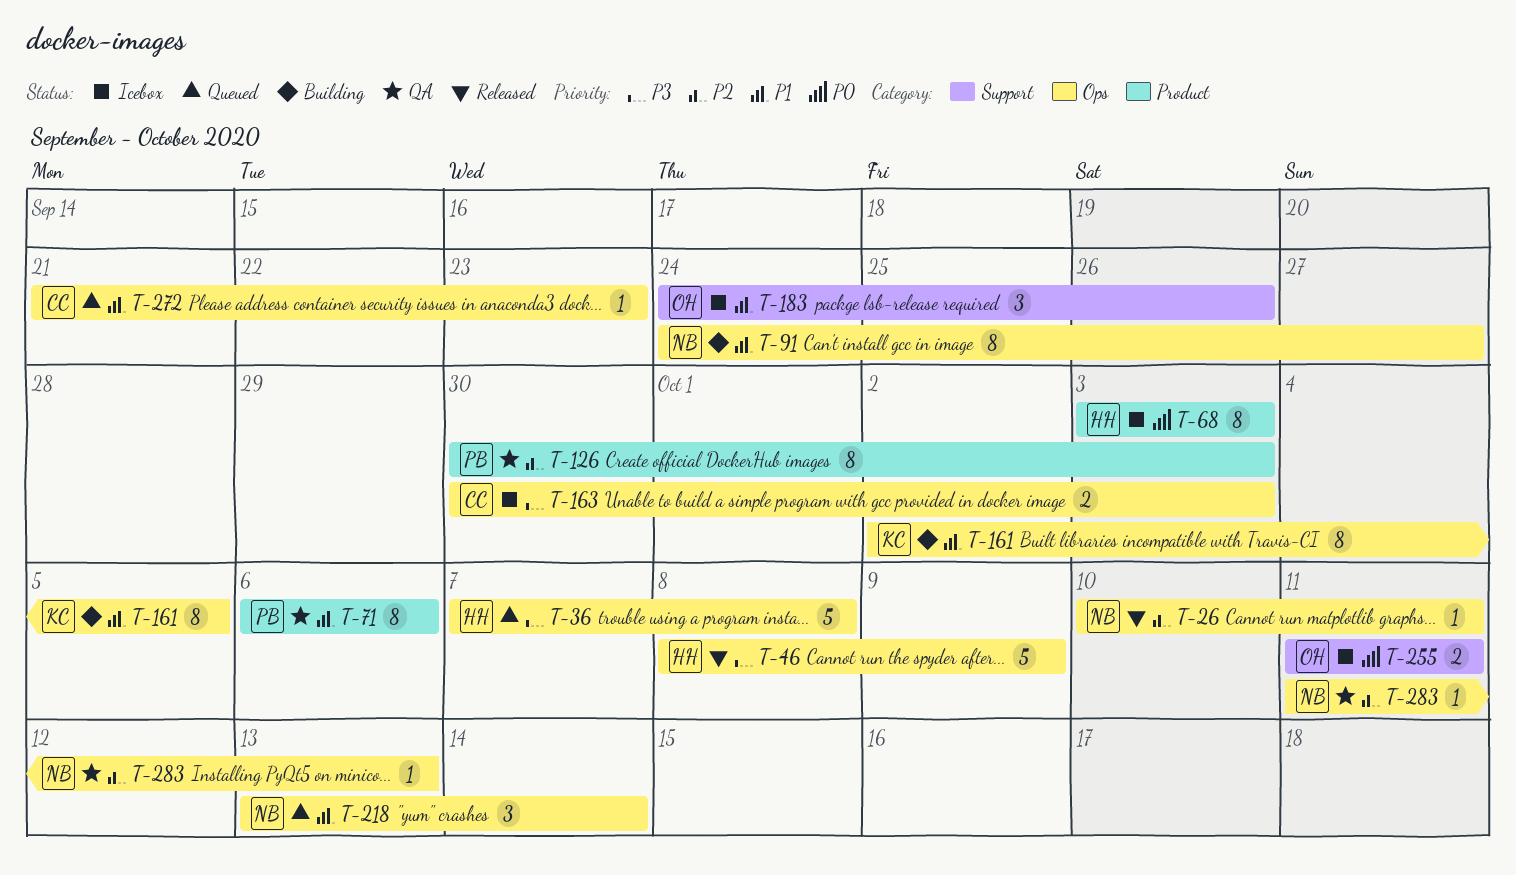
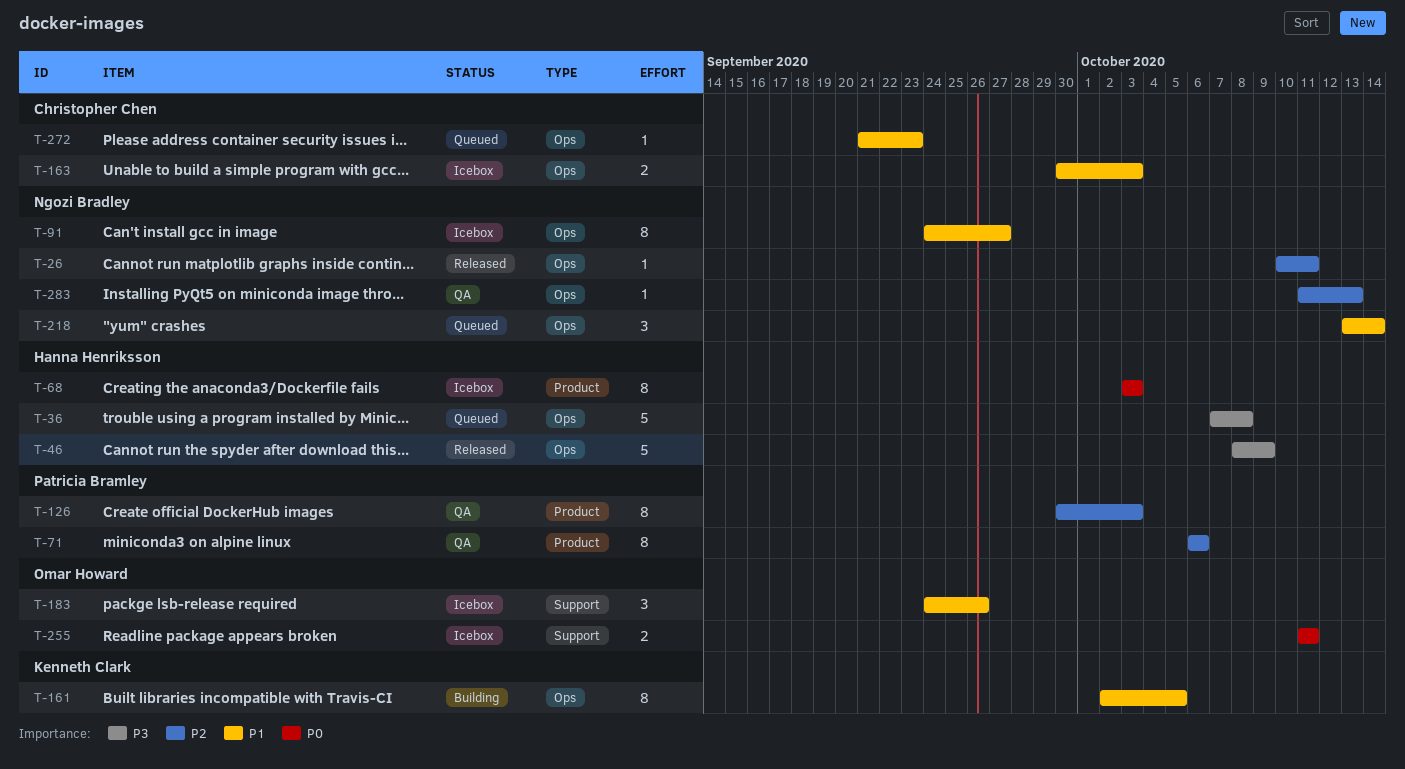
T-71, priority: P1 -> P2
T-91, status: Building -> Icebox
T-163, priority: P3 -> P1

